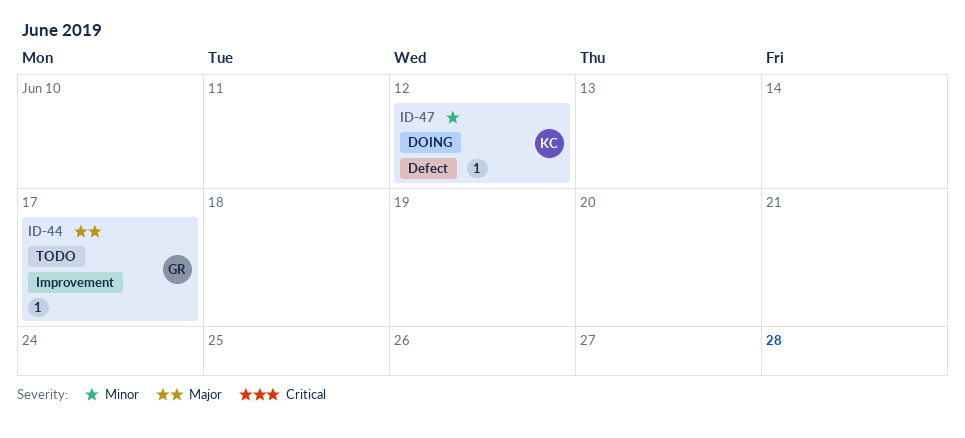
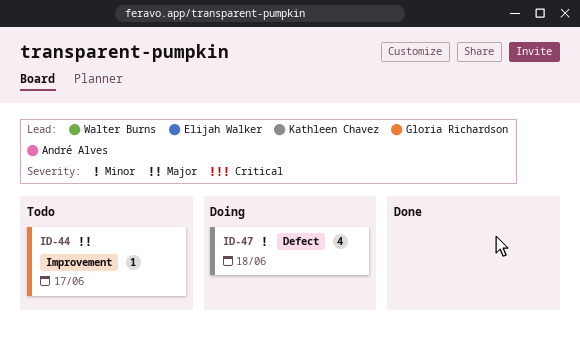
ID-47, estimate: 1 -> 4
ID-47, due: Jun 12 -> Jun 18

